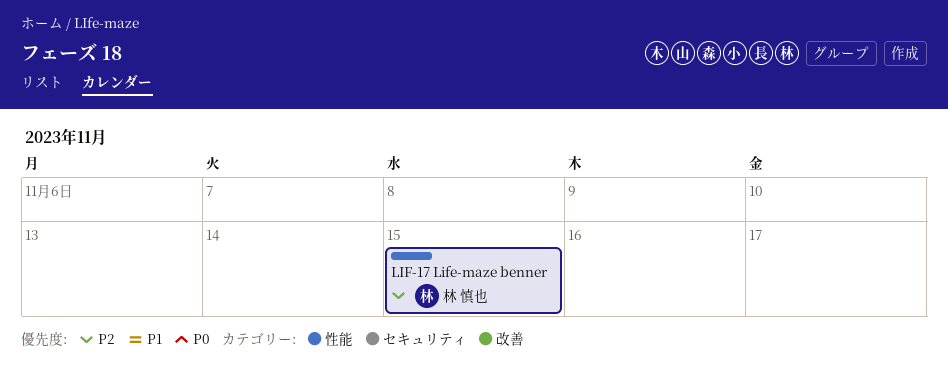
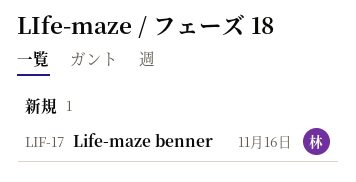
LIF-17, due: Nov 15 -> Nov 16

